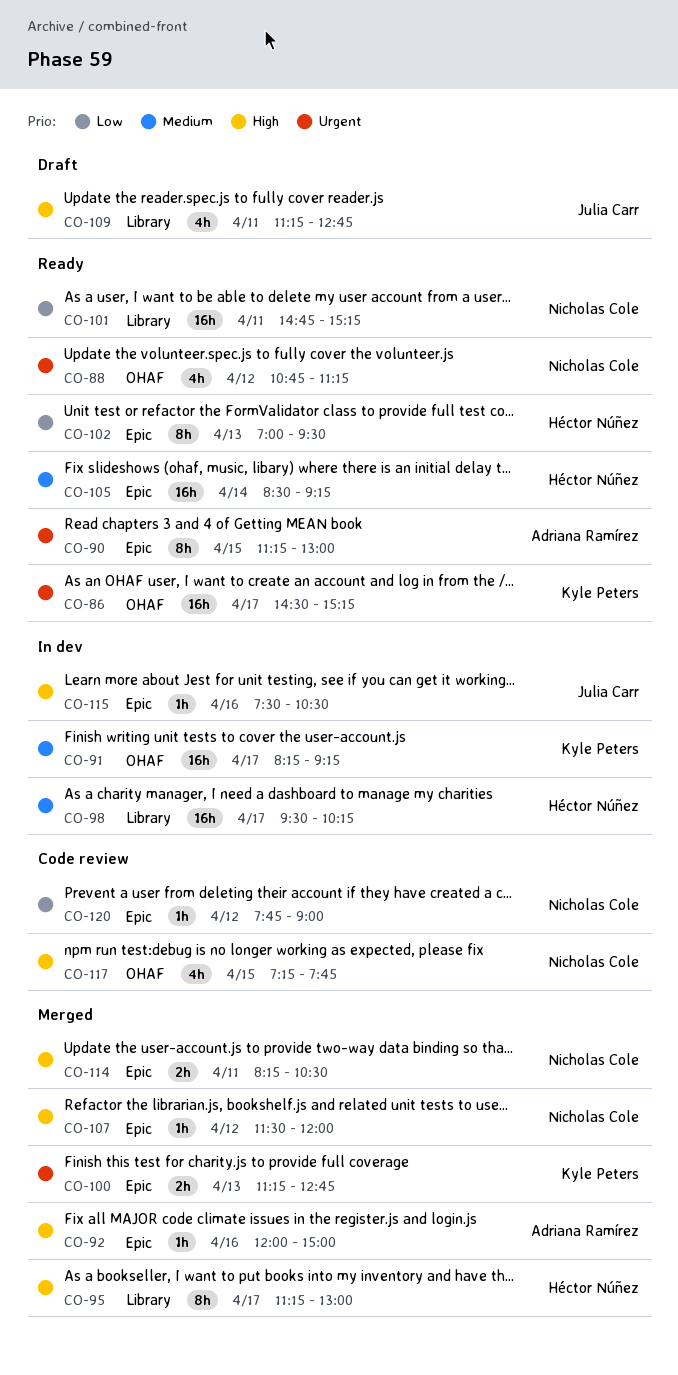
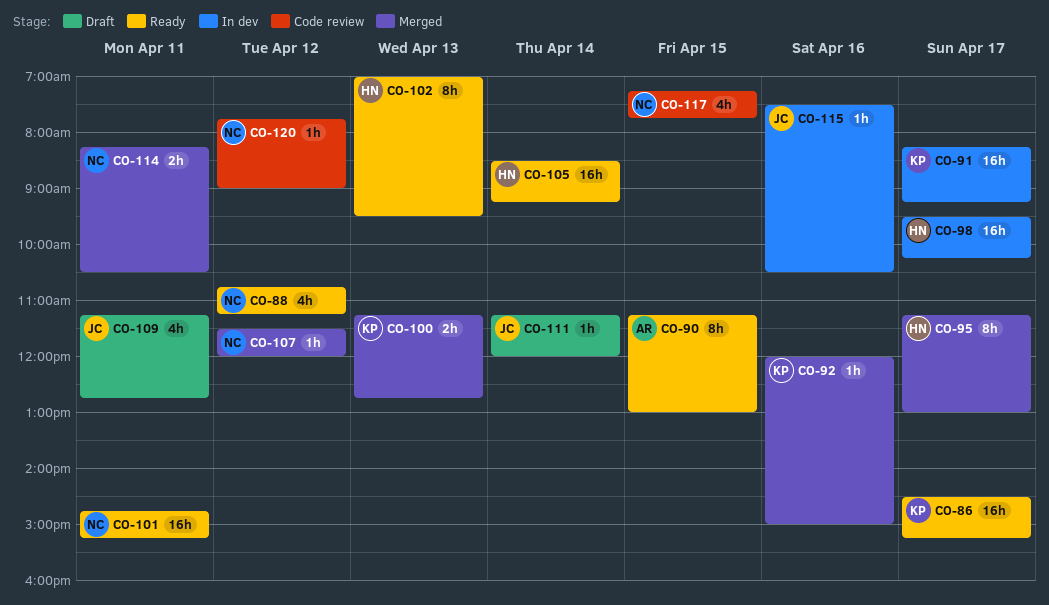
CO-92, owner: Adriana Ramírez -> Kyle Peters
CO-111: none -> present

